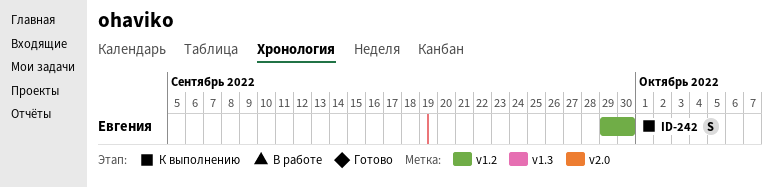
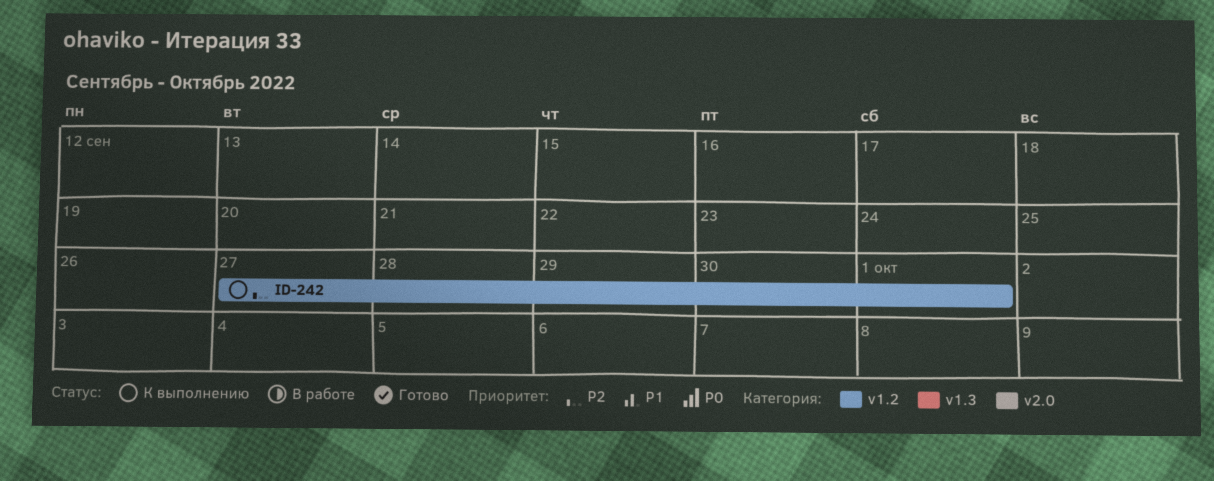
ID-242, start: Sep 29 -> Sep 27
ID-242, due: Sep 30 -> Oct 1

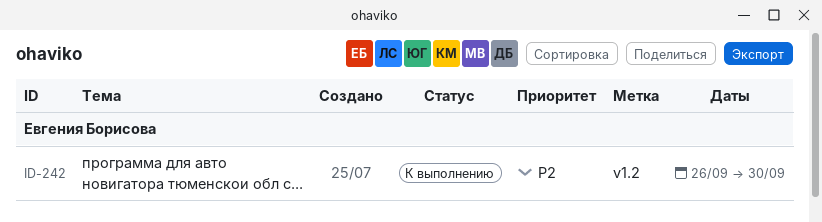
ID-242, start: Sep 27 -> Sep 26
ID-242, due: Oct 1 -> Sep 30

